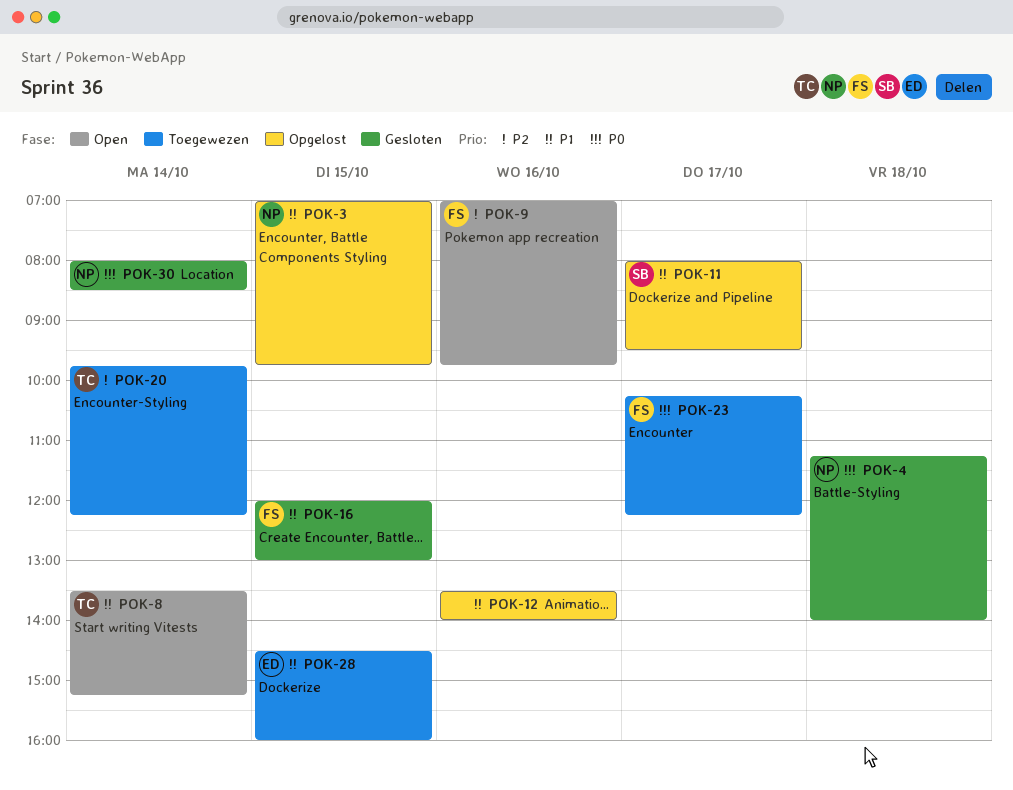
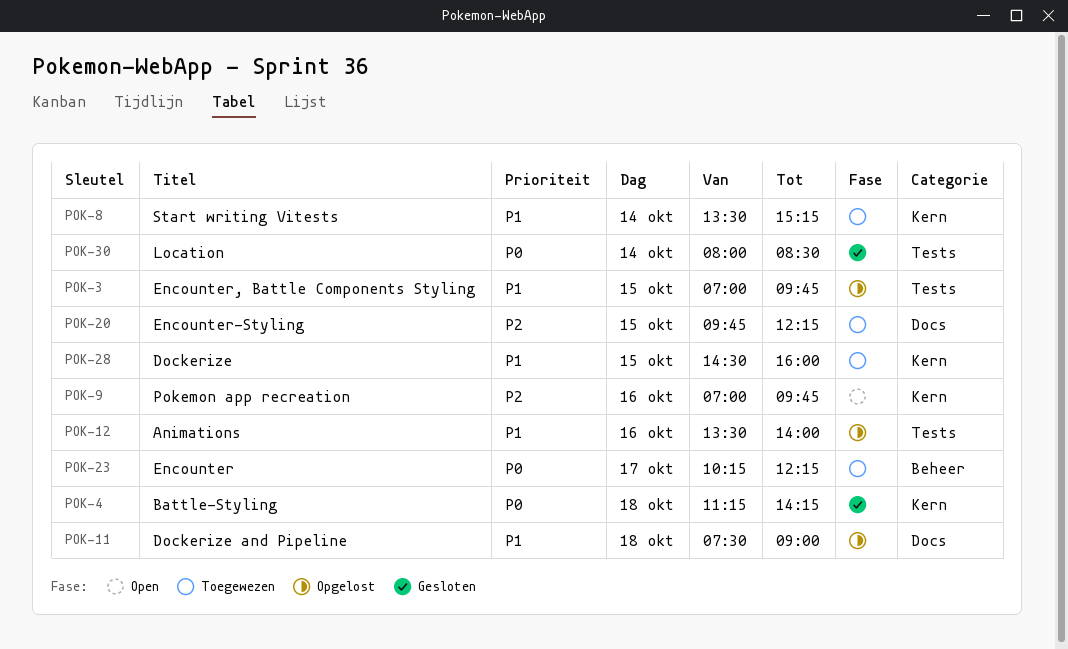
POK-4, ends: 14:00 -> 14:15
POK-8, status: Open -> Toegewezen
POK-11, day: Oct 17 -> Oct 18
POK-11, begins: 08:00 -> 07:30
POK-11, ends: 09:30 -> 09:00
POK-16: present -> none
POK-20, day: Oct 14 -> Oct 15

